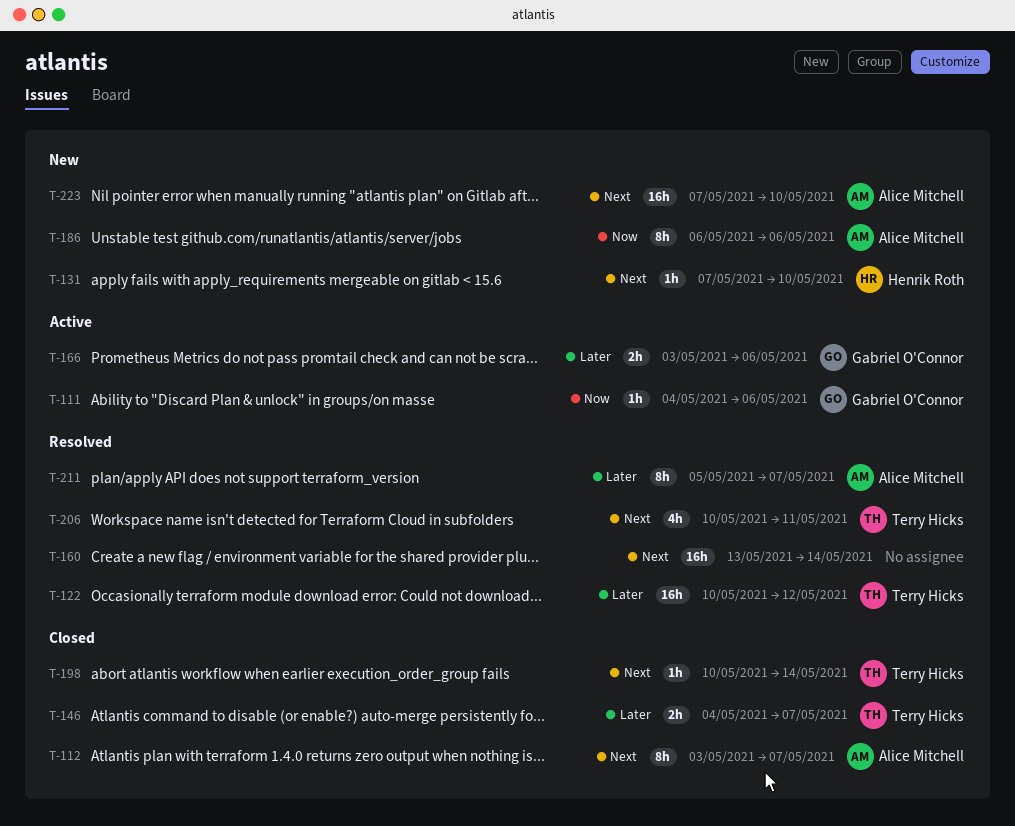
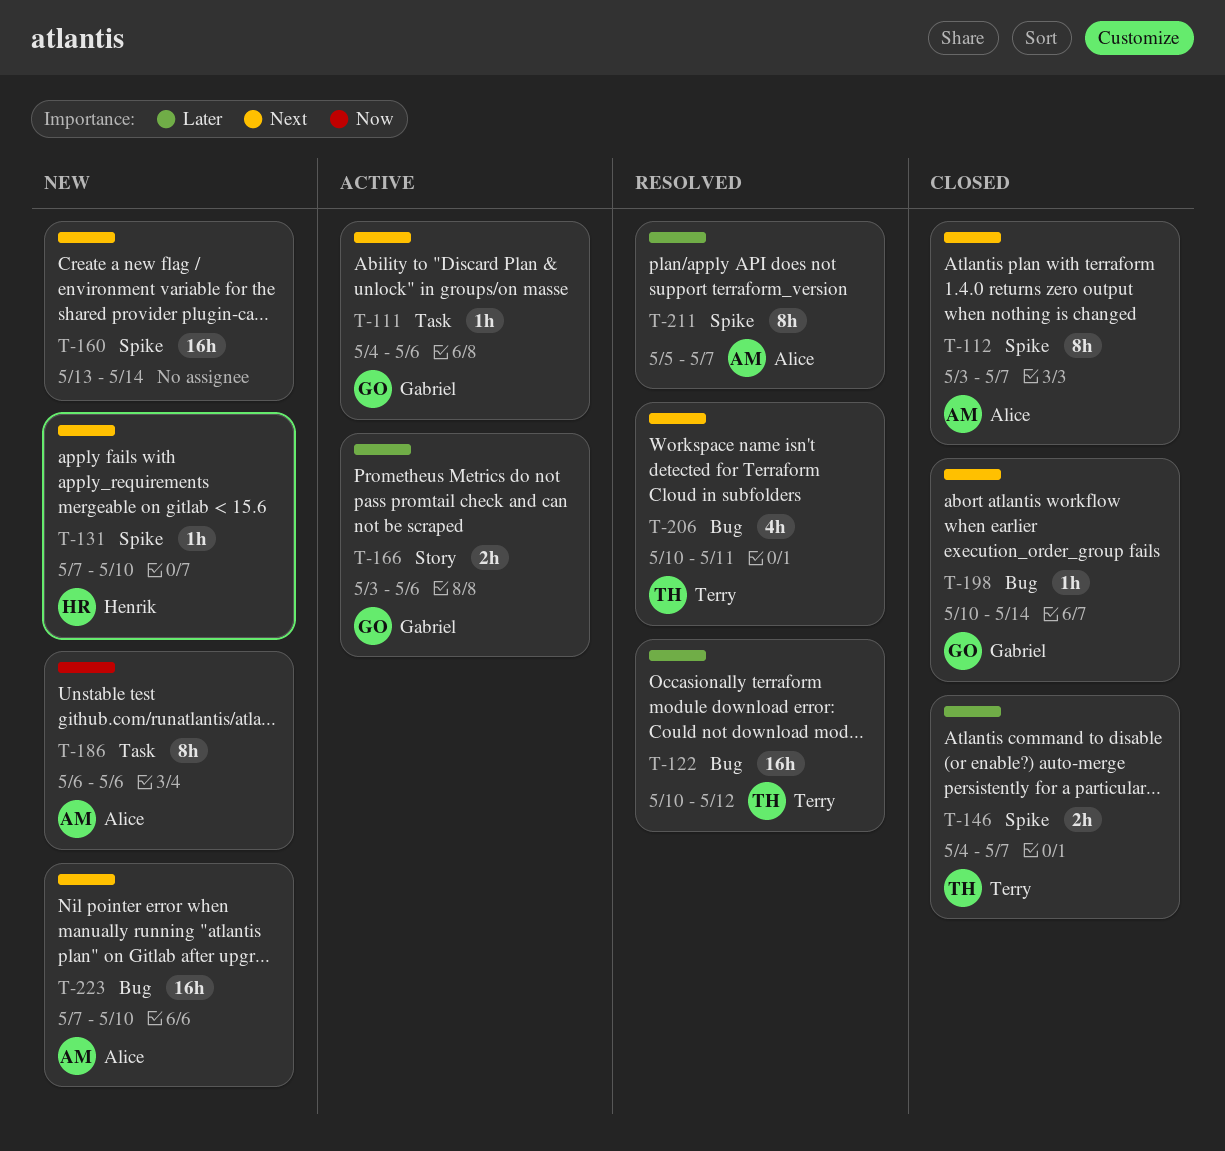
T-111, priority: Now -> Next
T-160, status: Resolved -> New
T-198, owner: Terry Hicks -> Gabriel O'Connor

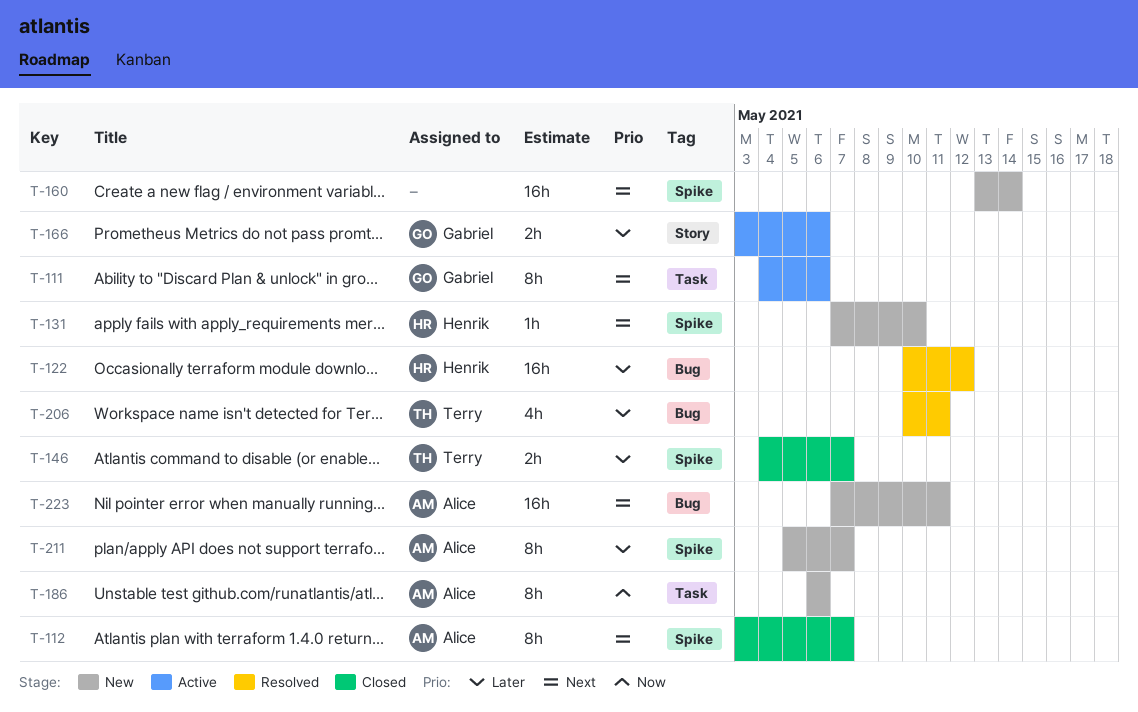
T-111, estimate: 1h -> 8h
T-122, owner: Terry -> Henrik
T-198: present -> none
T-206, priority: Next -> Later
T-211, status: Resolved -> New
T-223, due: May 10 -> May 11

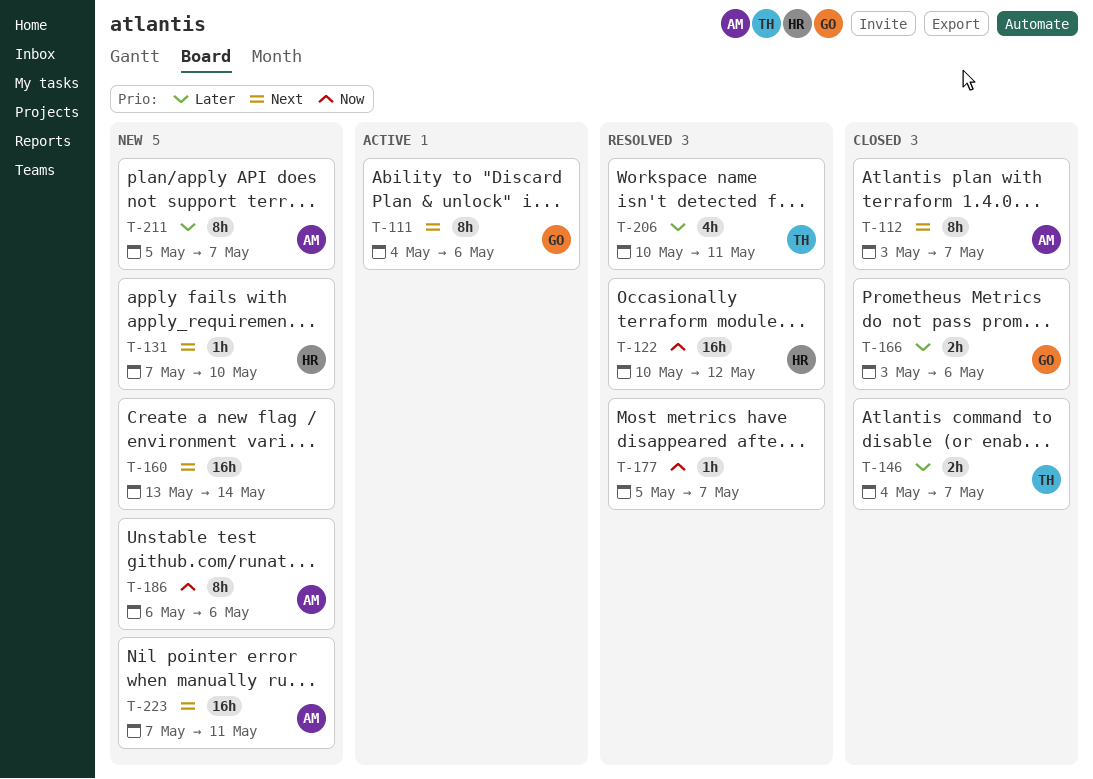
T-122, priority: Later -> Now
T-166, status: Active -> Closed
T-177: none -> present

